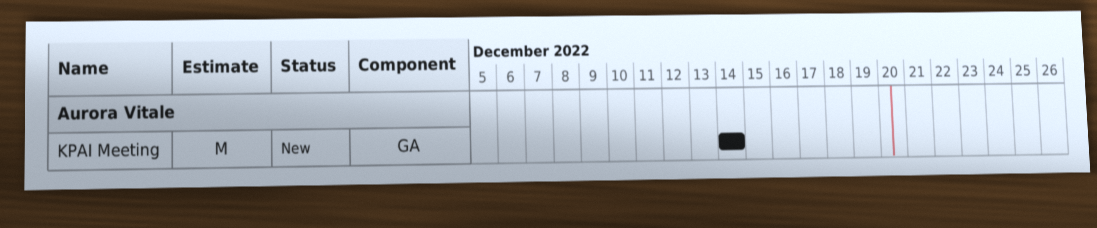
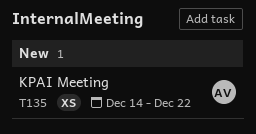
KPAI Meeting, estimate: M -> XS
KPAI Meeting, due: Dec 14 -> Dec 22

